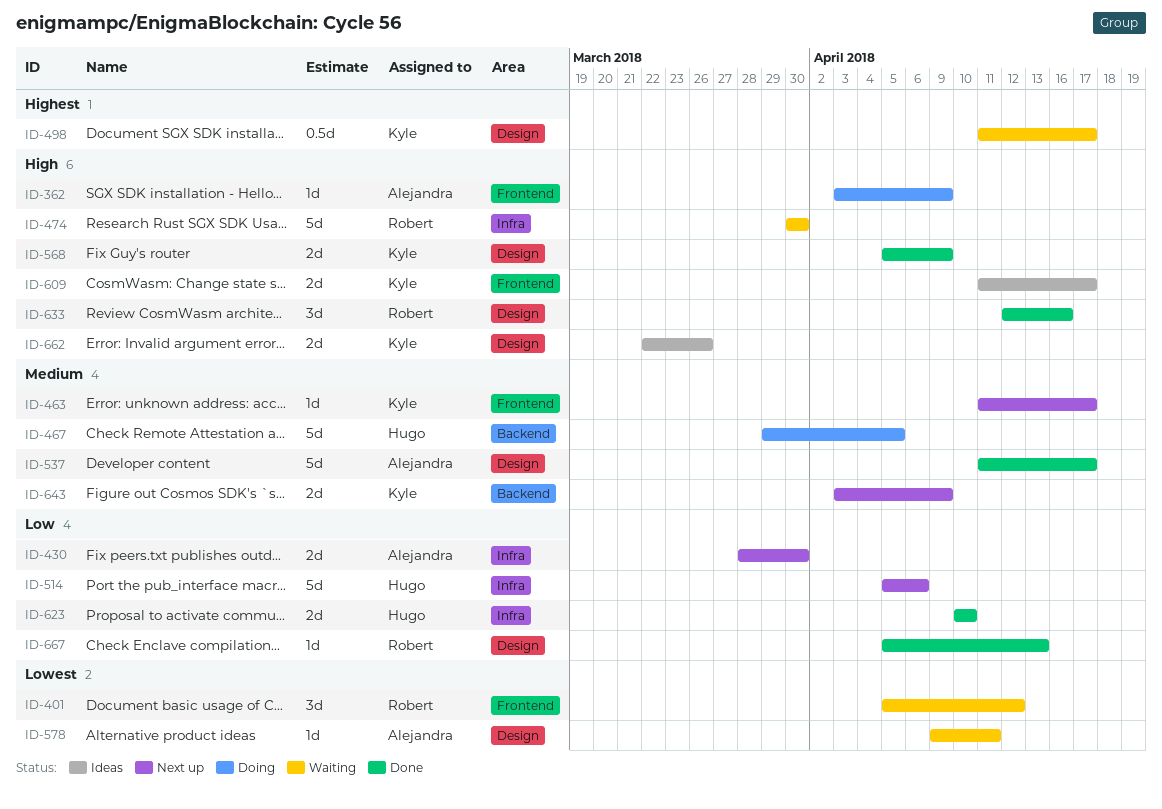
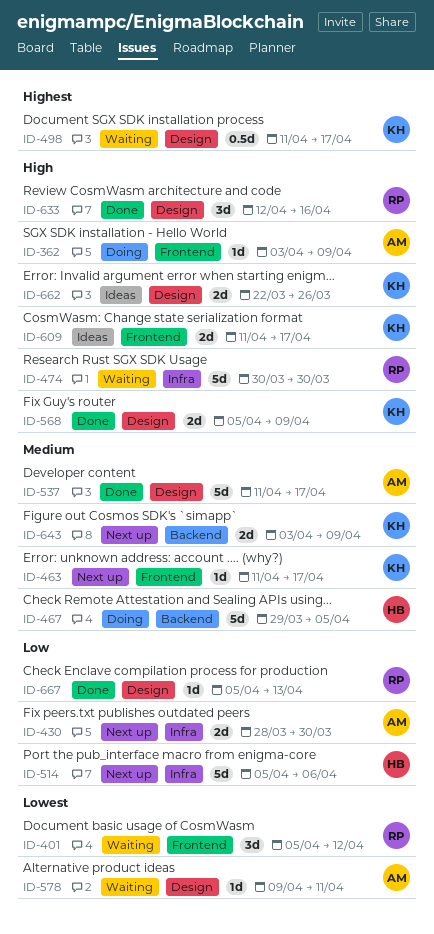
ID-623: present -> none

